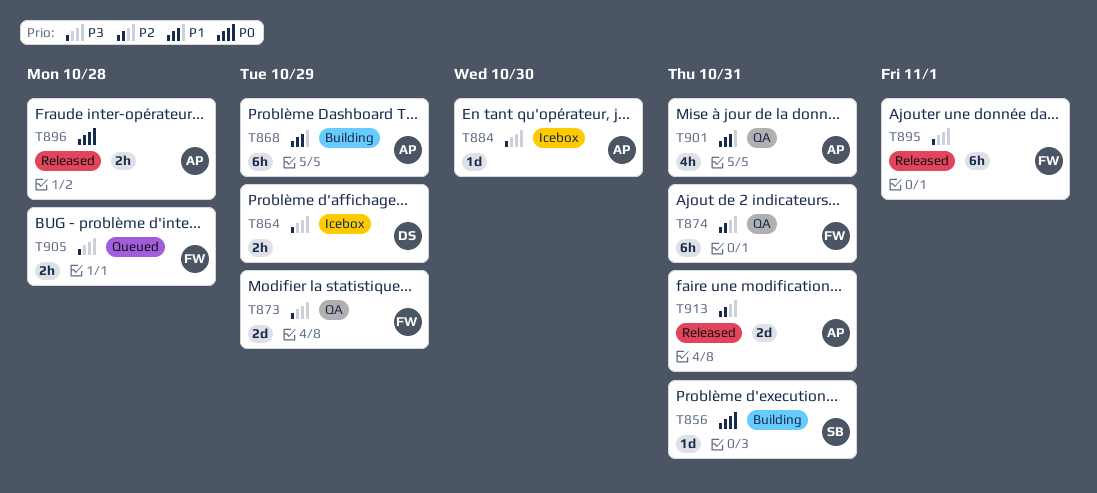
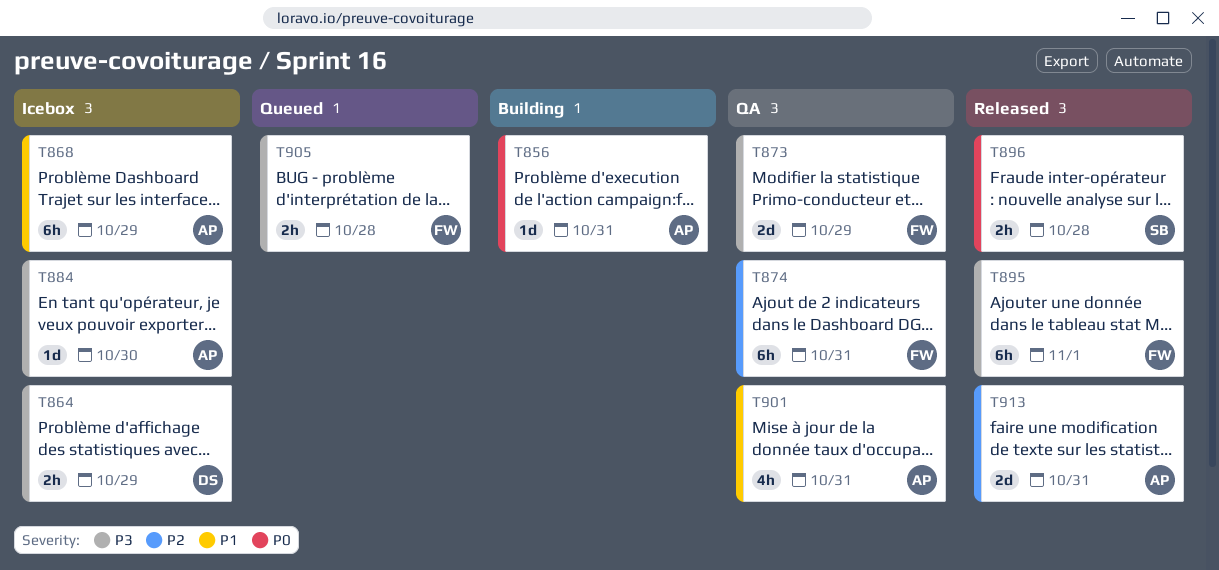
T856, owner: SB -> AP
T868, status: Building -> Icebox
T896, owner: AP -> SB

